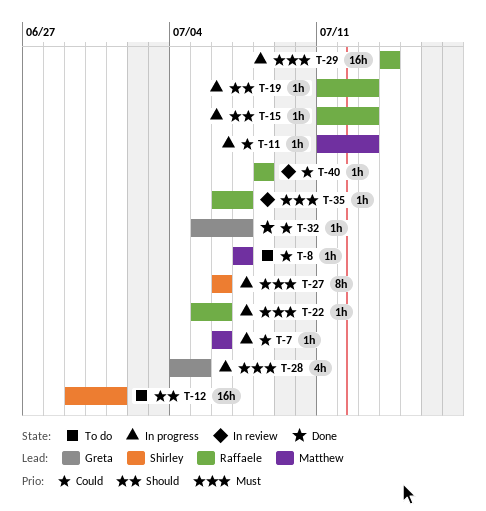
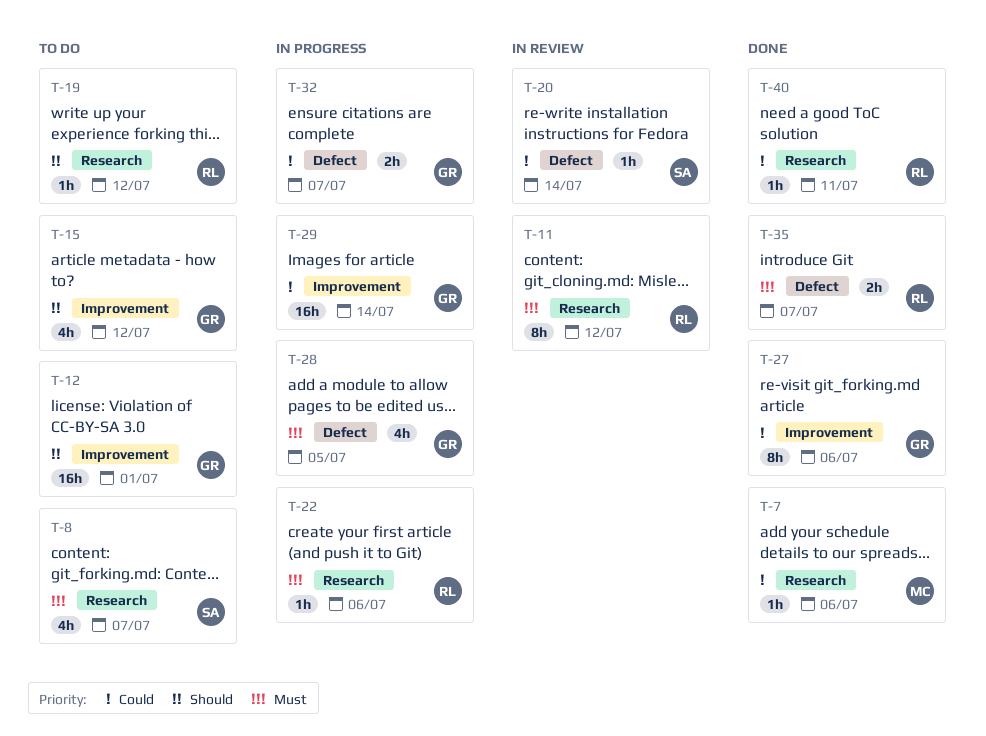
T-7, status: In progress -> Done
T-8, owner: Matthew -> Shirley
T-8, priority: Could -> Must
T-8, estimate: 1h -> 4h
T-11, status: In progress -> In review
T-11, owner: Matthew -> Raffaele
T-11, priority: Could -> Must
T-11, estimate: 1h -> 8h
T-11, due: Jul 13 -> Jul 12
T-12, owner: Shirley -> Greta
T-15, status: In progress -> To do
T-15, owner: Raffaele -> Greta
T-15, estimate: 1h -> 4h
T-15, due: Jul 13 -> Jul 12
T-19, status: In progress -> To do
T-19, due: Jul 13 -> Jul 12
T-20: none -> present
T-27, status: In progress -> Done
T-27, owner: Shirley -> Greta
T-27, priority: Must -> Could
T-29, owner: Raffaele -> Greta
T-29, priority: Must -> Could
T-32, status: Done -> In progress
T-32, estimate: 1h -> 2h
T-35, status: In review -> Done
T-35, estimate: 1h -> 2h
T-40, status: In review -> Done
T-40, due: Jul 8 -> Jul 11

